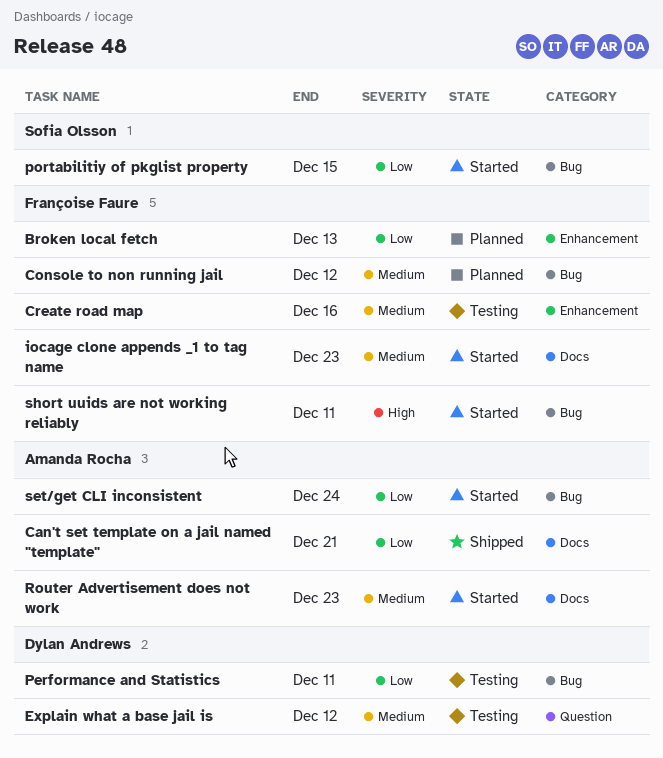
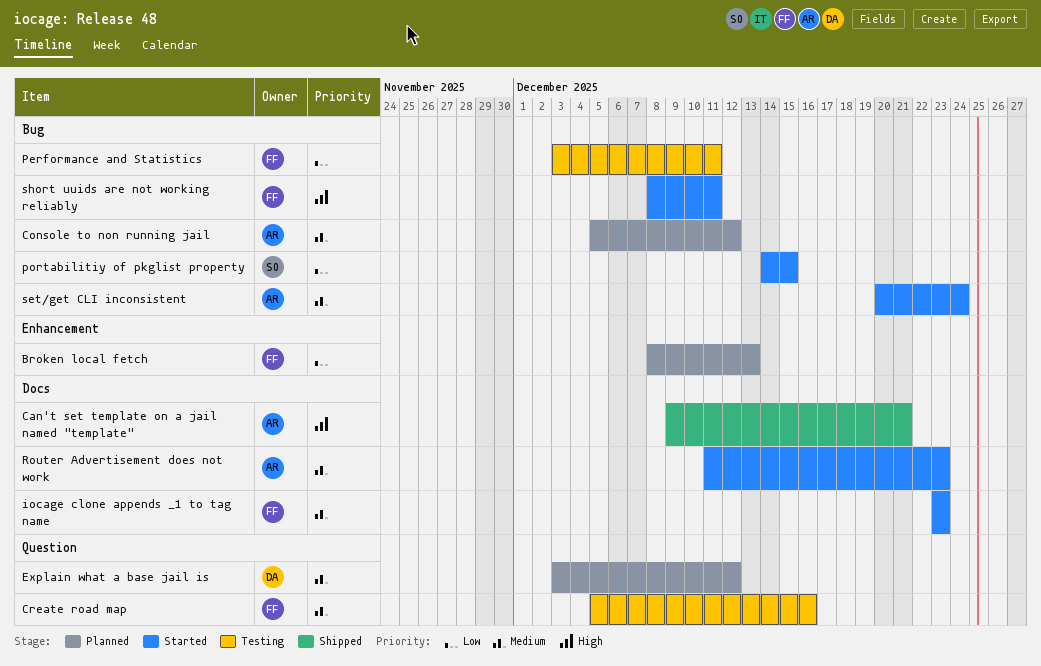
Can't set template on a jail named "template", priority: Low -> High
Console to non running jail, owner: Françoise Faure -> Amanda Rocha
Create road map, label: Enhancement -> Question
Explain what a base jail is, status: Testing -> Planned
Performance and Statistics, owner: Dylan Andrews -> Françoise Faure
set/get CLI inconsistent, priority: Low -> Medium

